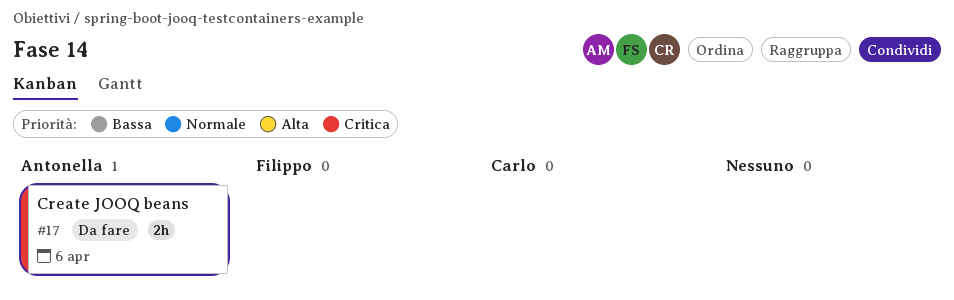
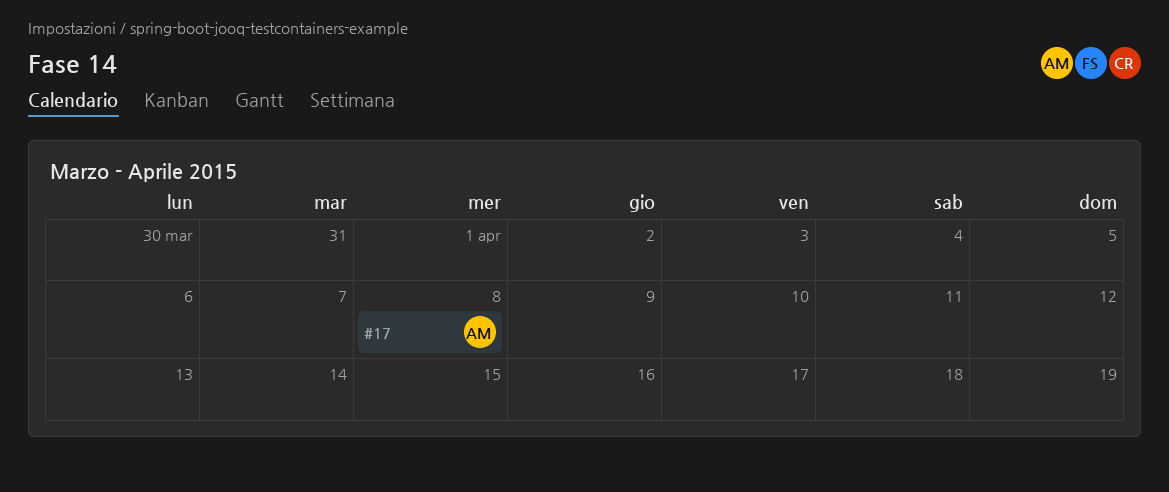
#17, due: Apr 6 -> Apr 8

